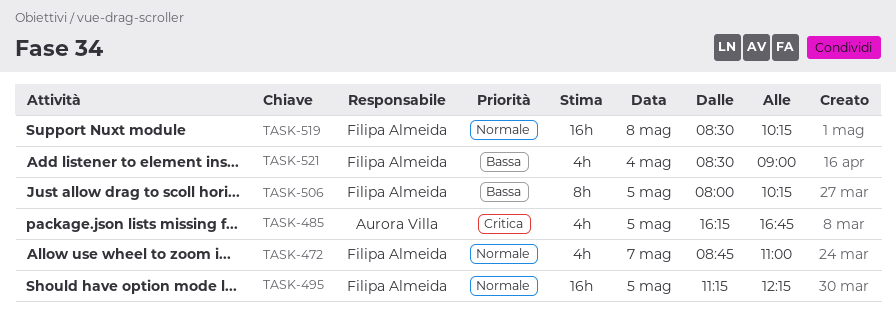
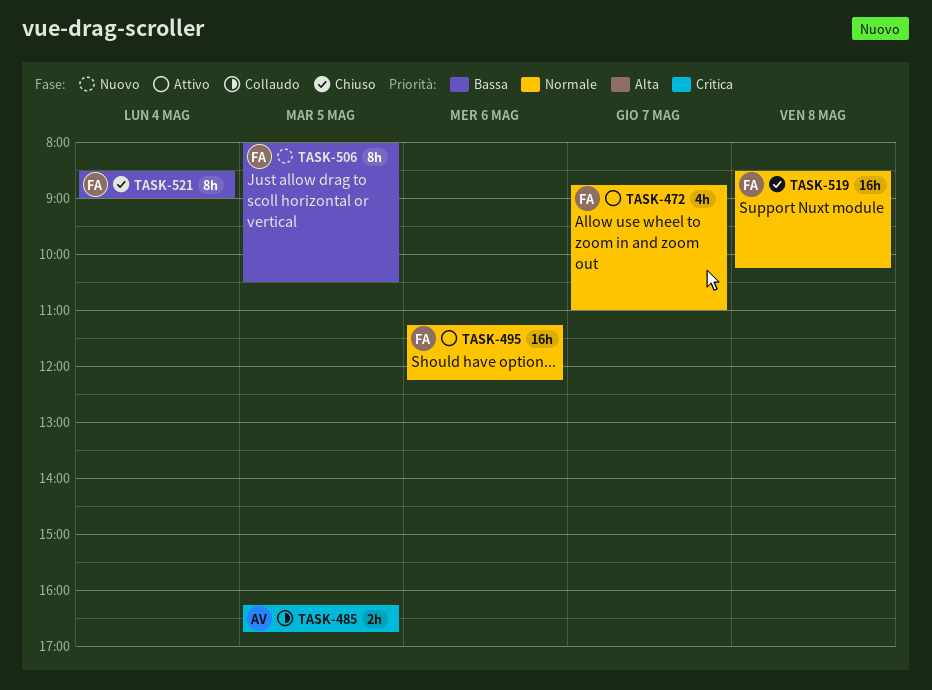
TASK-485, estimate: 4h -> 2h
TASK-495, day: May 5 -> May 6
TASK-506, ends: 10:15 -> 10:30
TASK-521, estimate: 4h -> 8h

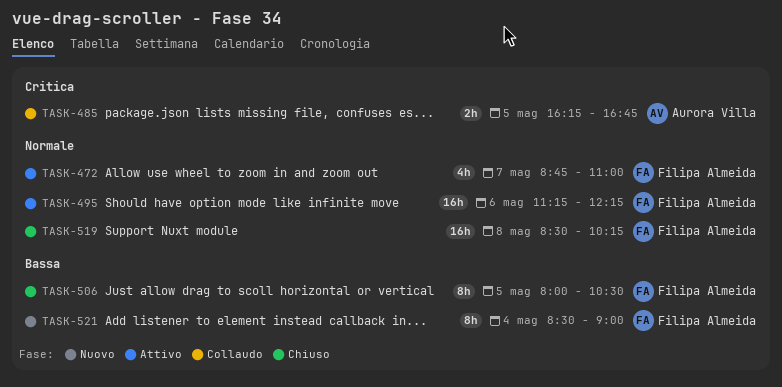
TASK-506, status: Nuovo -> Chiuso
TASK-521, status: Chiuso -> Nuovo

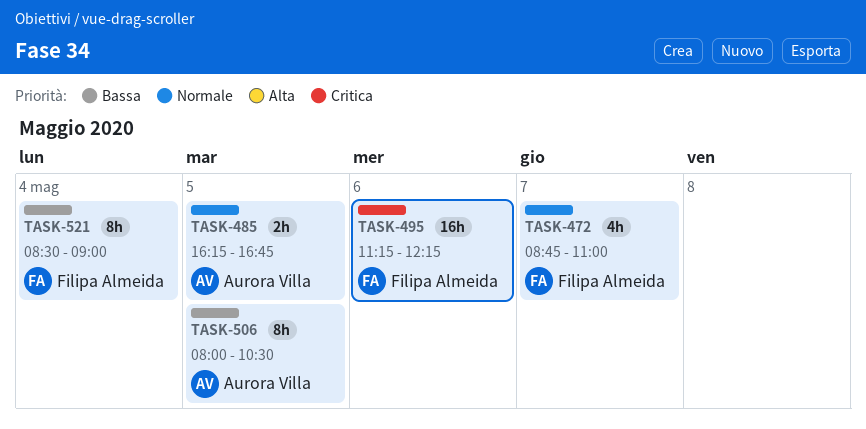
TASK-485, priority: Critica -> Normale
TASK-495, priority: Normale -> Critica
TASK-506, owner: Filipa Almeida -> Aurora Villa
TASK-519: present -> none

